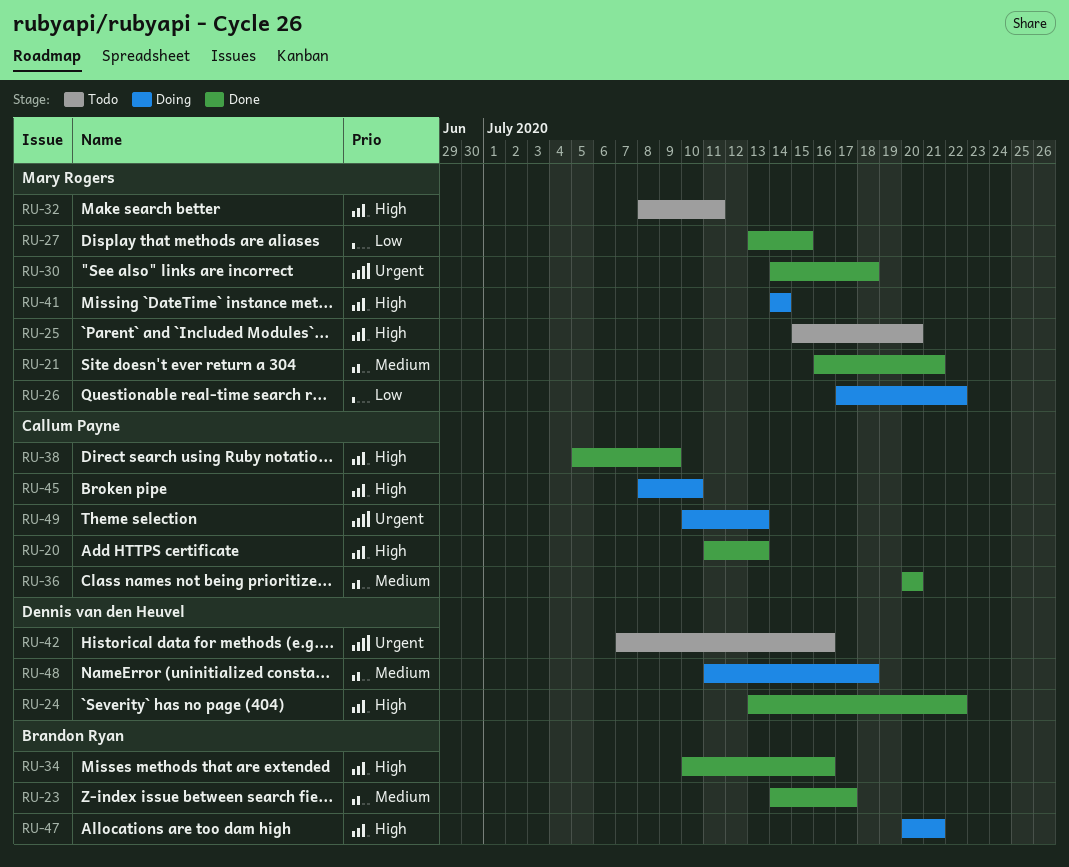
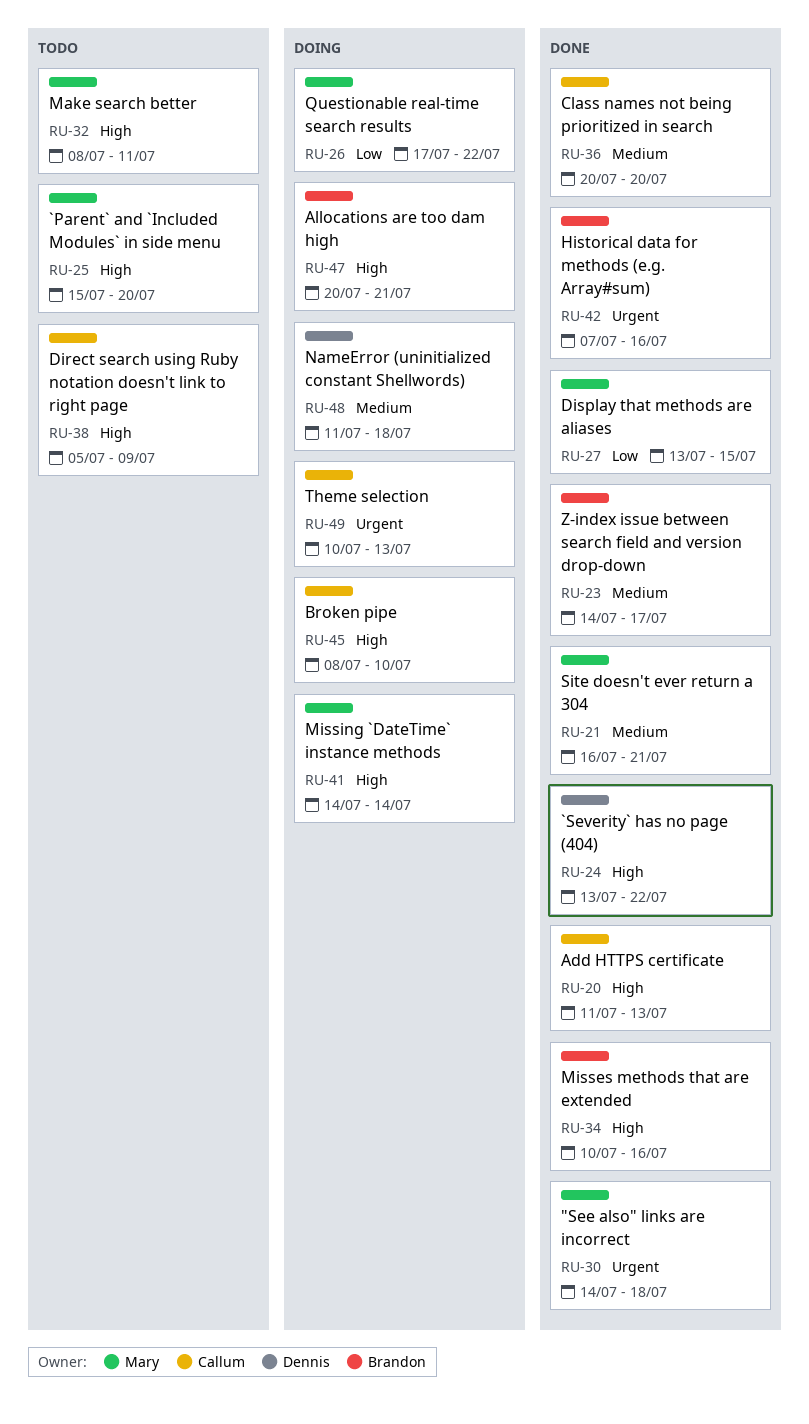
RU-38, status: Done -> Todo
RU-42, status: Todo -> Done
RU-42, owner: Dennis van den Heuvel -> Brandon Ryan

